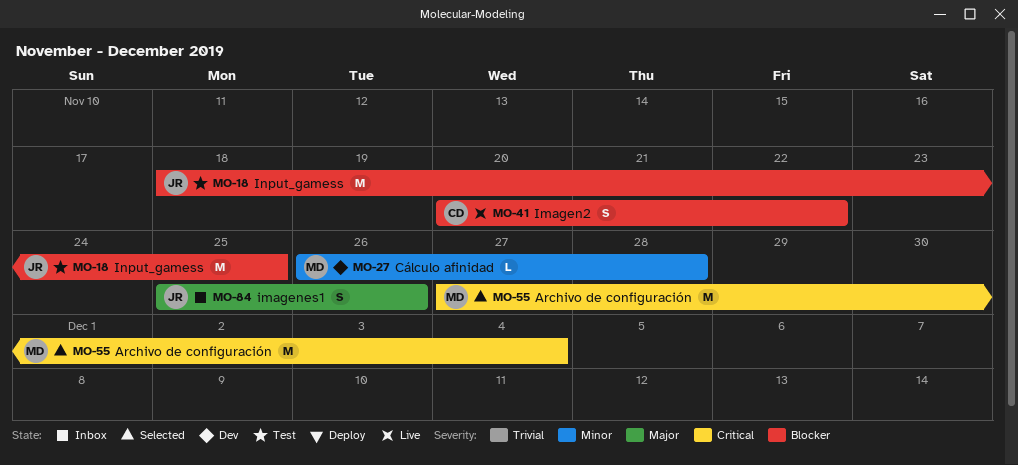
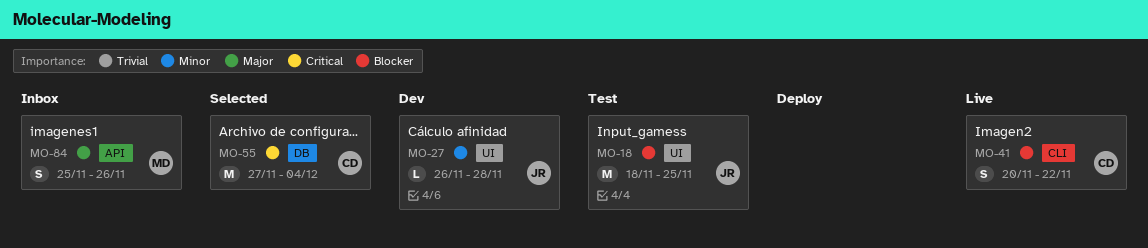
MO-27, owner: MD -> JR
MO-55, owner: MD -> CD
MO-84, owner: JR -> MD

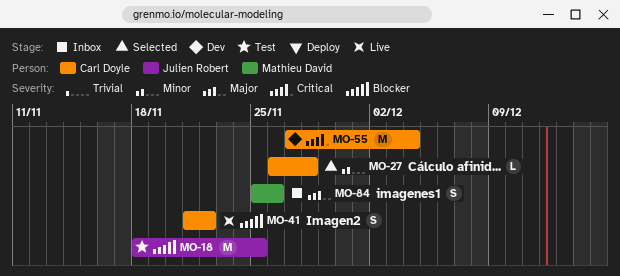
MO-27, status: Dev -> Selected
MO-27, owner: Julien Robert -> Carl Doyle
MO-41, start: Nov 20 -> Nov 21
MO-55, status: Selected -> Dev

